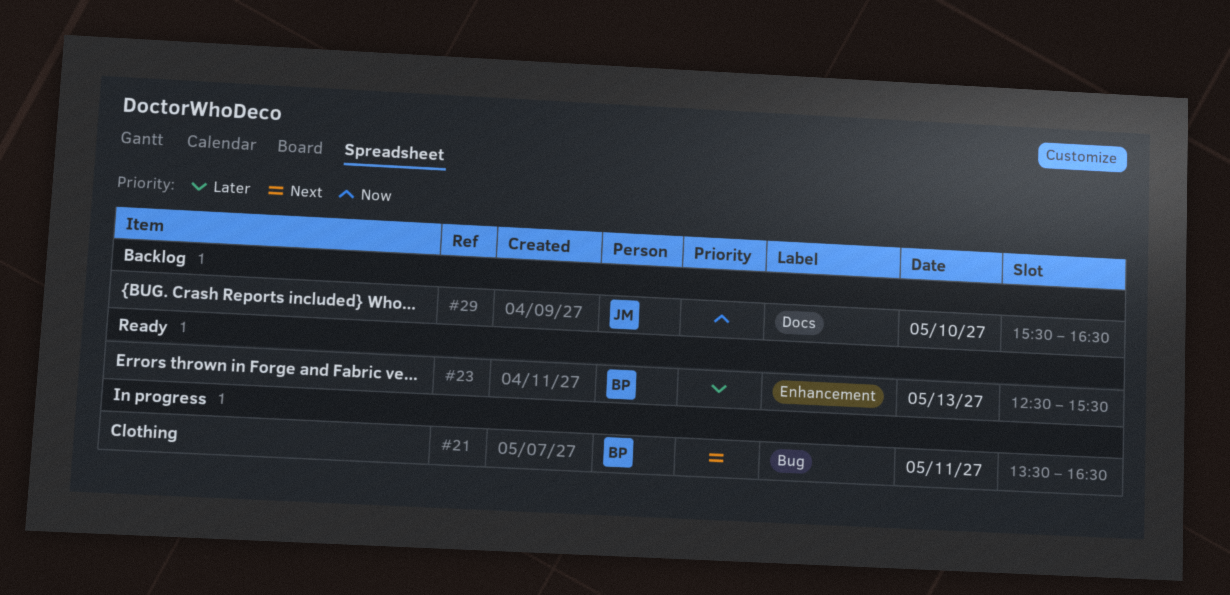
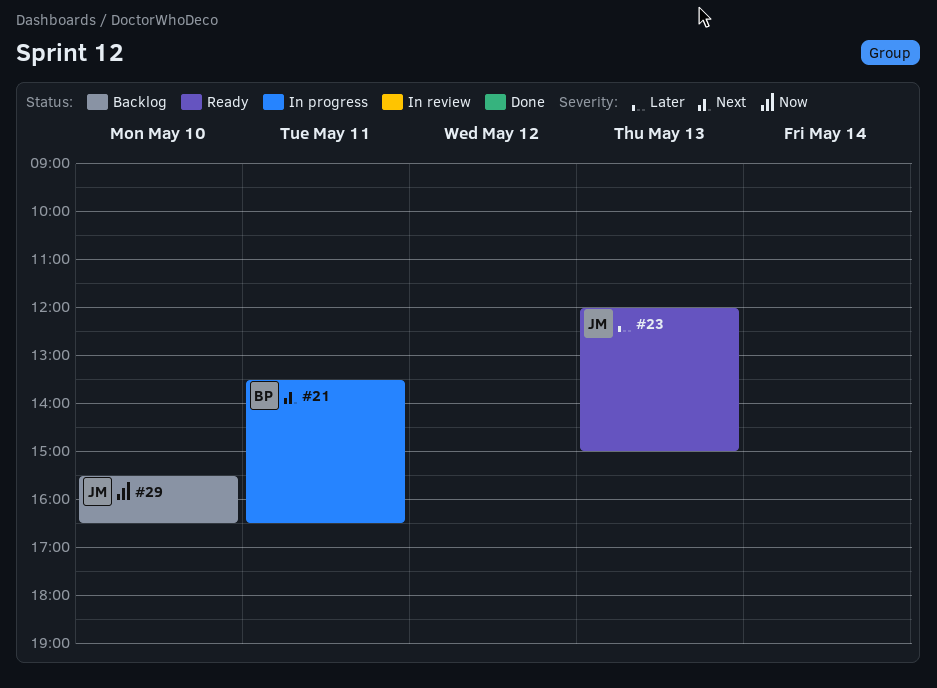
#23, owner: BP -> JM
#23, begins: 12:30 -> 12:00
#23, ends: 15:30 -> 15:00

